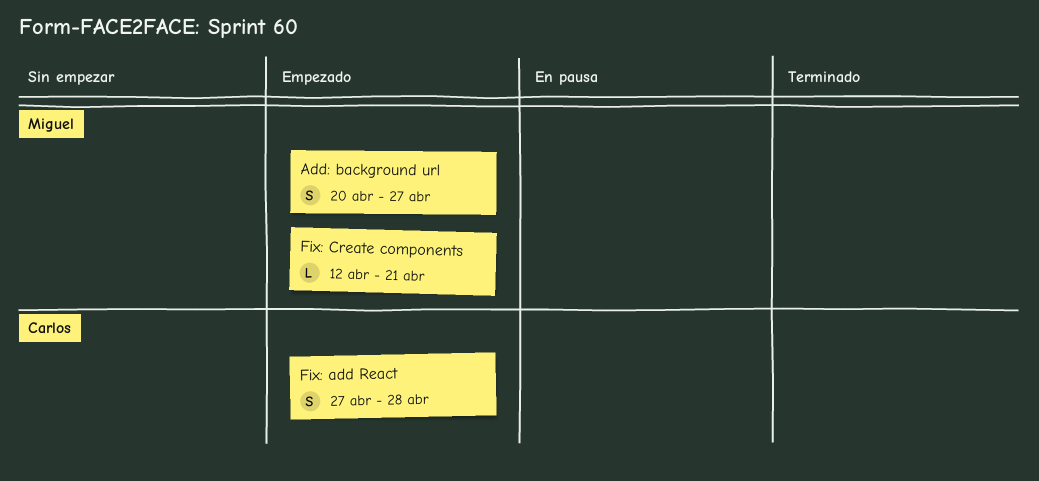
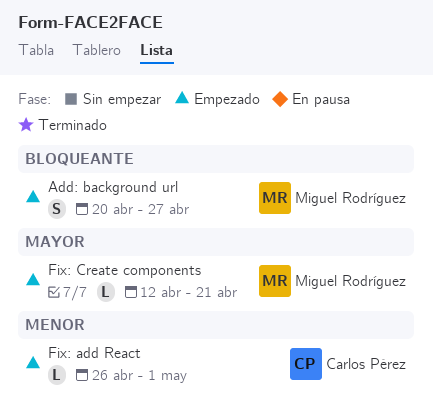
Fix: add React, estimate: S -> L
Fix: add React, start: Apr 27 -> Apr 26
Fix: add React, due: Apr 28 -> May 1

